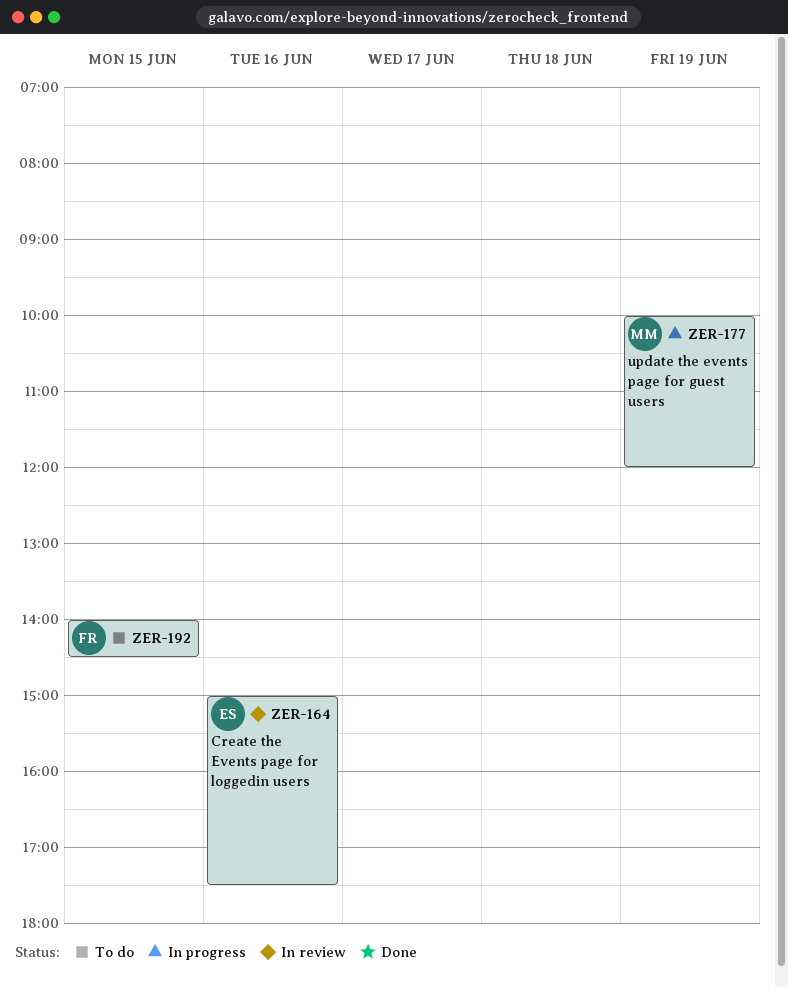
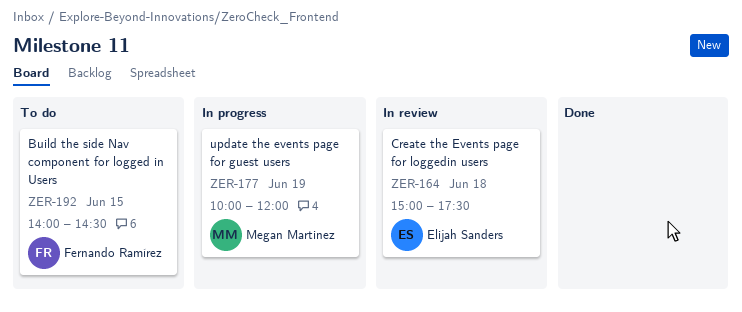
ZER-164, day: Jun 16 -> Jun 18

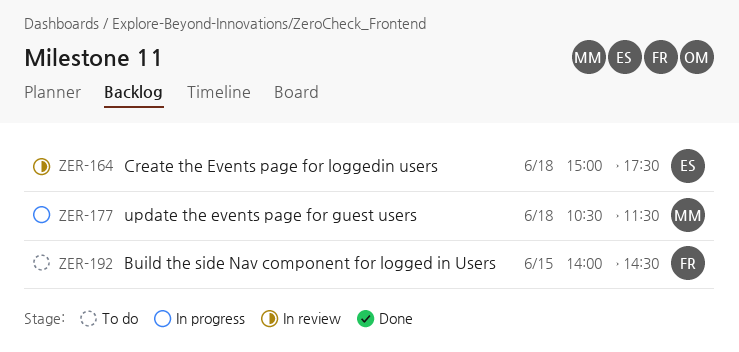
ZER-177, day: Jun 19 -> Jun 18
ZER-177, begins: 10:00 -> 10:30
ZER-177, ends: 12:00 -> 11:30

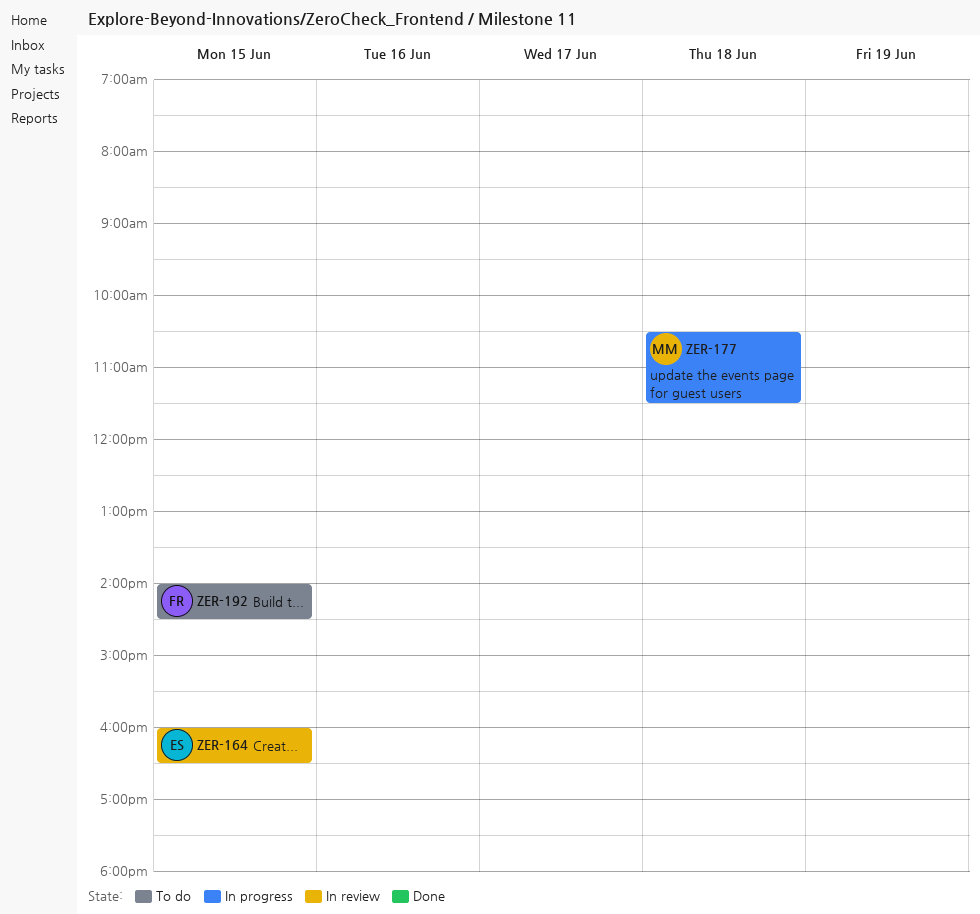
ZER-164, day: Jun 18 -> Jun 15
ZER-164, begins: 15:00 -> 16:00
ZER-164, ends: 17:30 -> 16:30

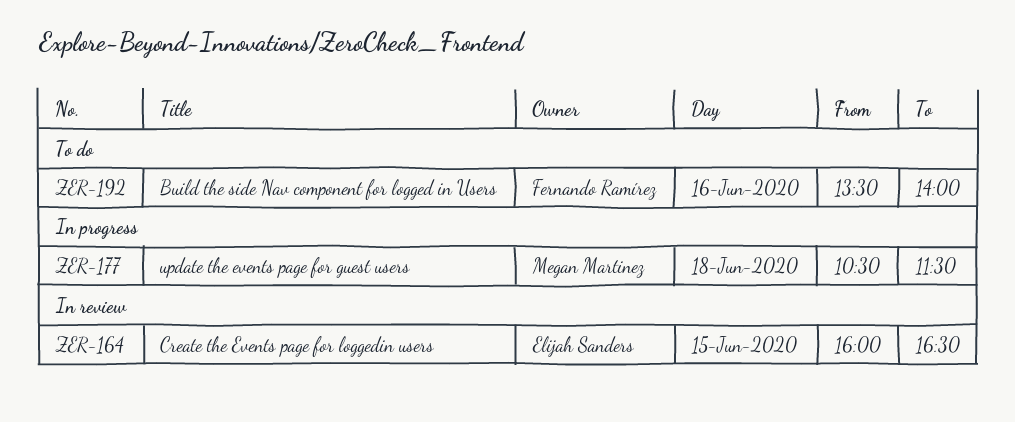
ZER-192, day: Jun 15 -> Jun 16
ZER-192, begins: 14:00 -> 13:30
ZER-192, ends: 14:30 -> 14:00

